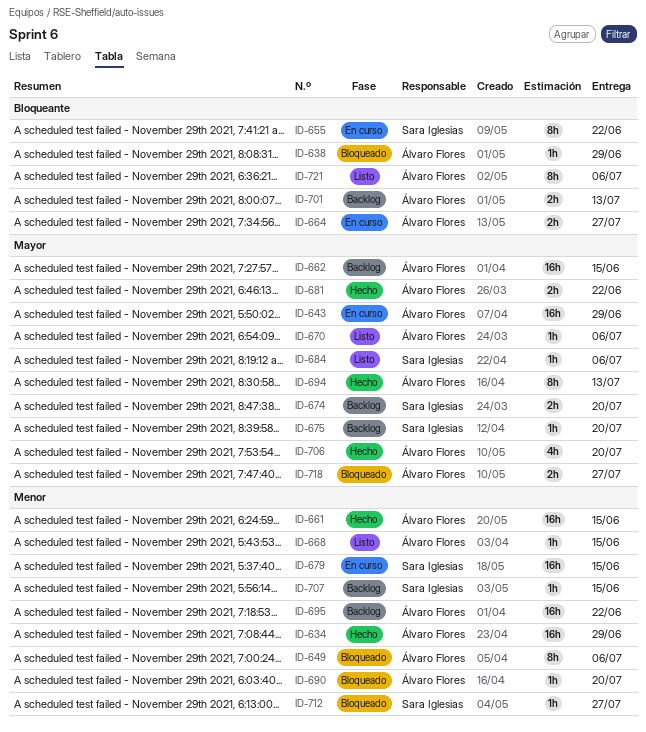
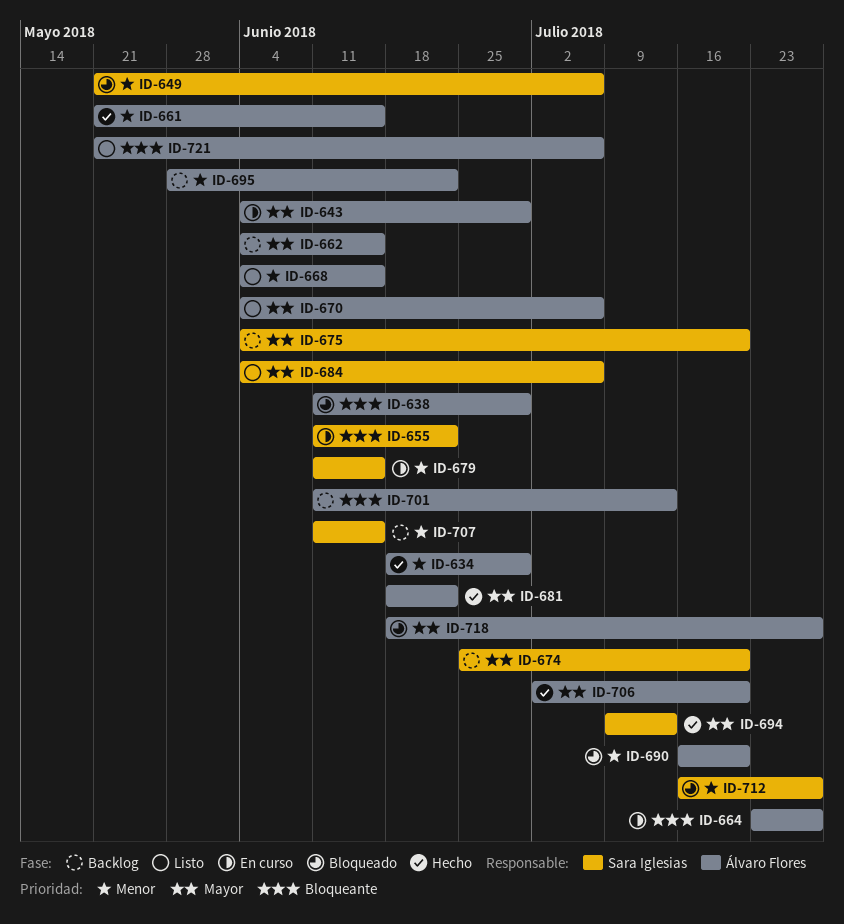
ID-649, owner: Álvaro Flores -> Sara Iglesias
ID-694, owner: Álvaro Flores -> Sara Iglesias

